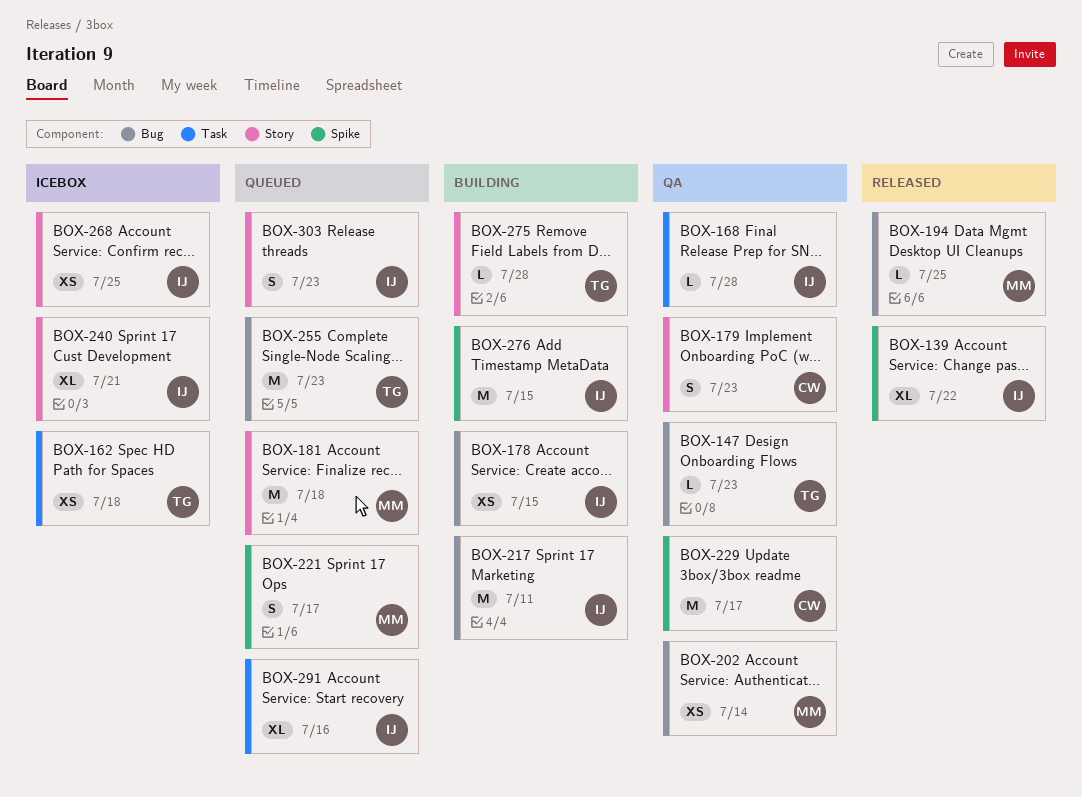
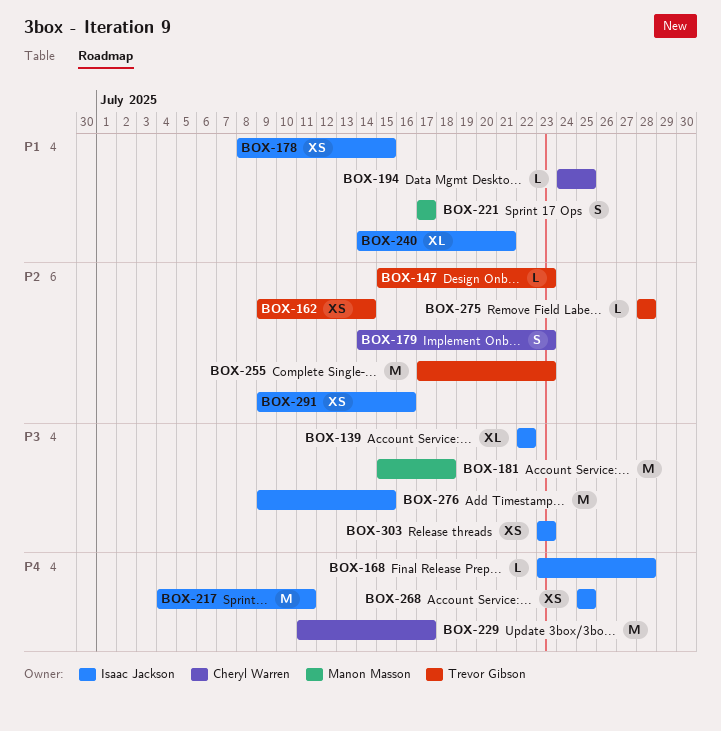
BOX-162, due: Jul 18 -> Jul 14
BOX-194, owner: Manon Masson -> Cheryl Warren
BOX-202: present -> none
BOX-291, estimate: XL -> XS
BOX-303, estimate: S -> XS

